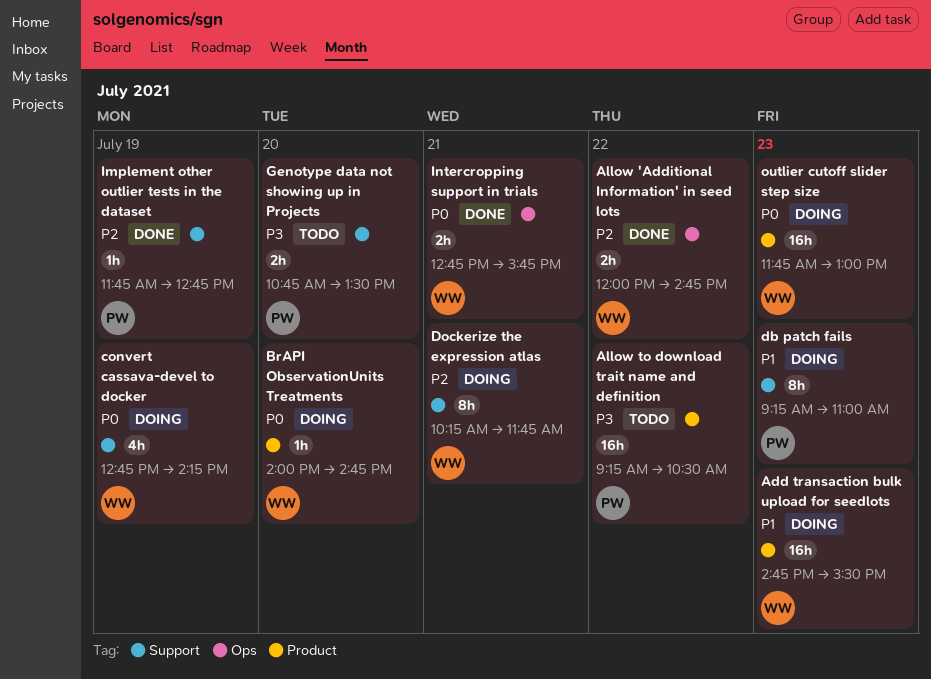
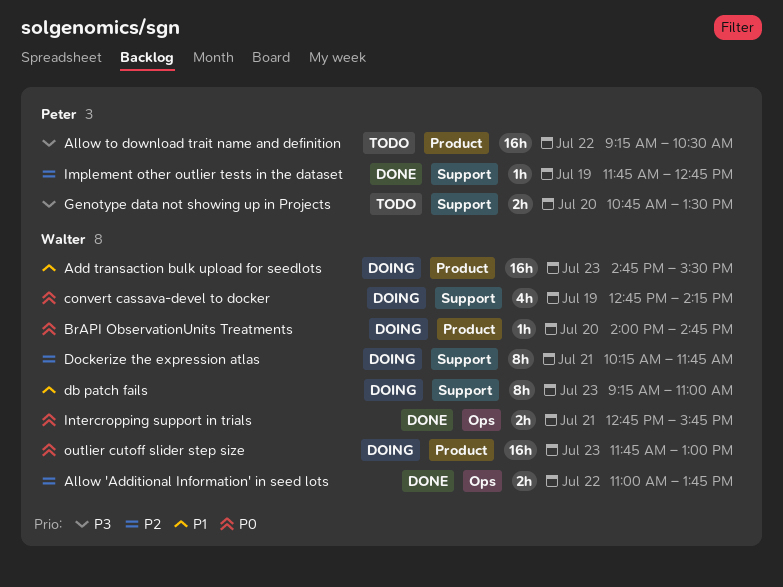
Allow 'Additional Information' in seed lots, begins: 12:00 -> 11:00
Allow 'Additional Information' in seed lots, ends: 14:45 -> 13:45
db patch fails, owner: Peter -> Walter

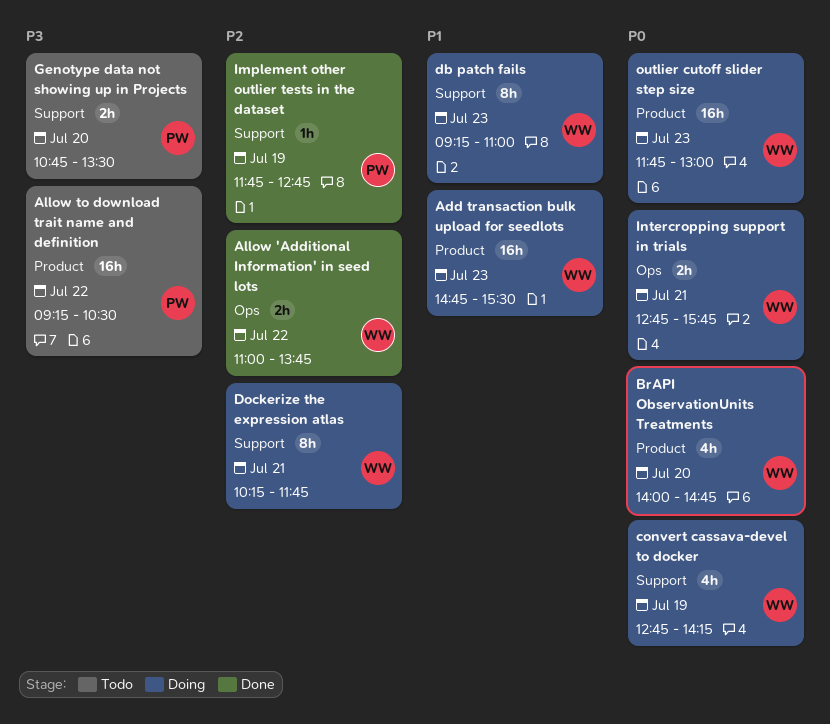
BrAPI ObservationUnits Treatments, estimate: 1h -> 4h
Intercropping support in trials, status: Done -> Doing

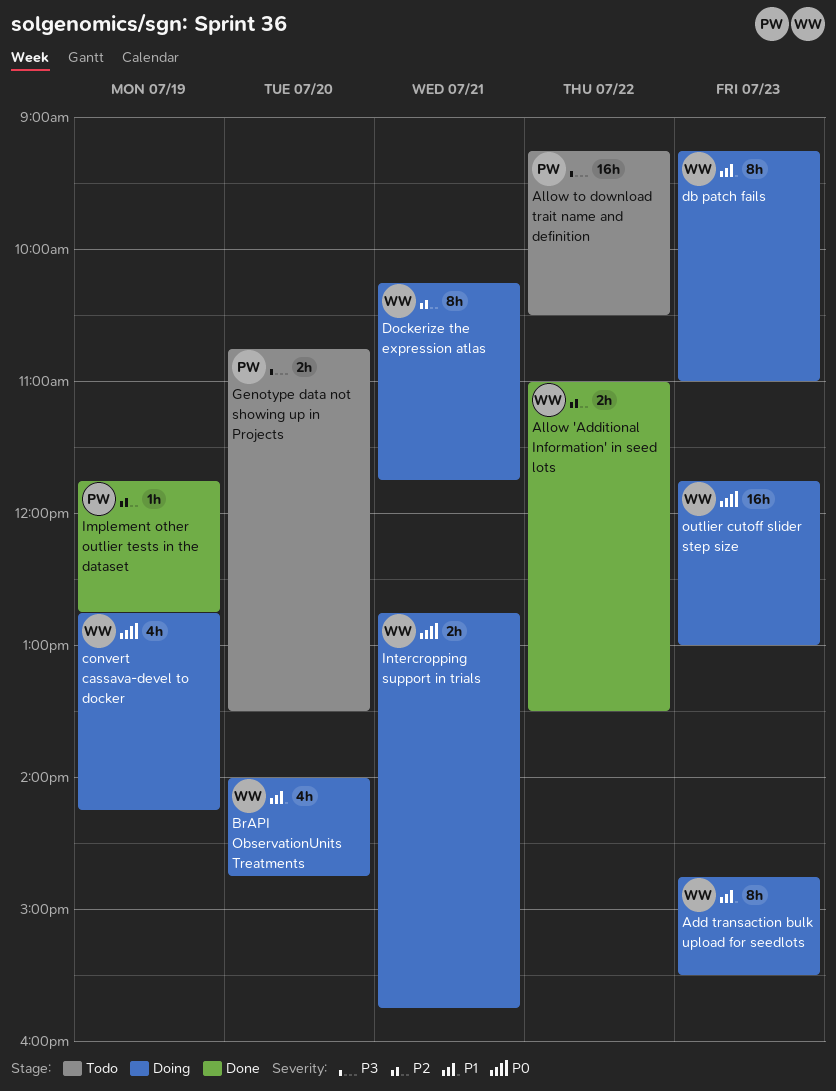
Add transaction bulk upload for seedlots, estimate: 16h -> 8h
Allow 'Additional Information' in seed lots, ends: 13:45 -> 13:30
BrAPI ObservationUnits Treatments, priority: P0 -> P1

